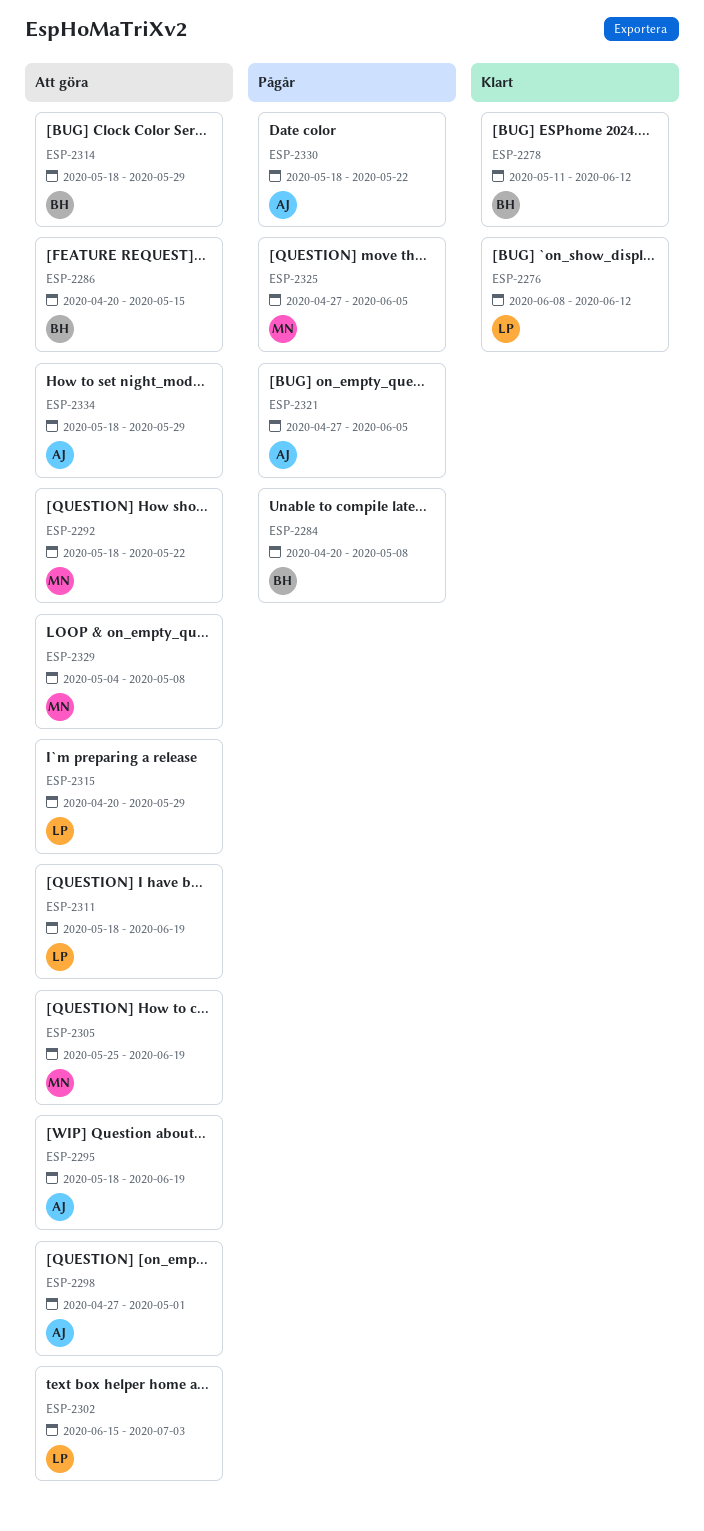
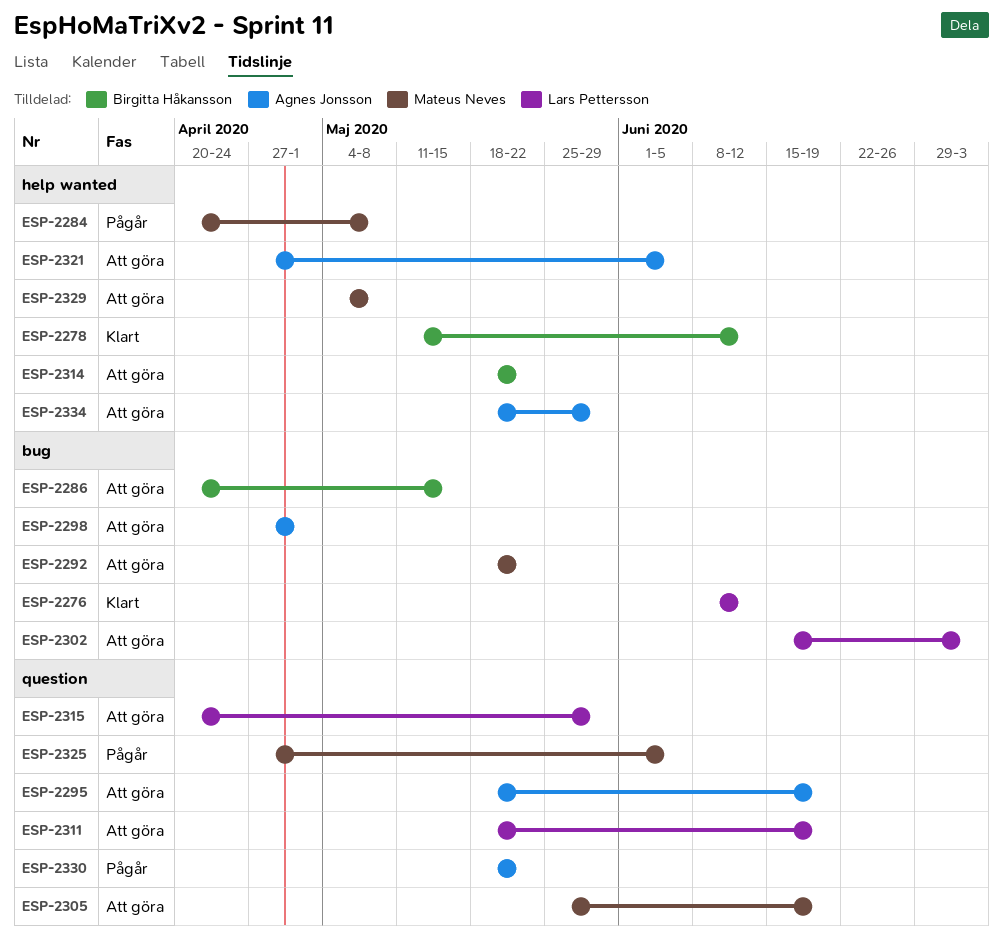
ESP-2284, owner: Birgitta Håkansson -> Mateus Neves
ESP-2314, due: May 29 -> May 22
ESP-2321, status: Pågår -> Att göra

